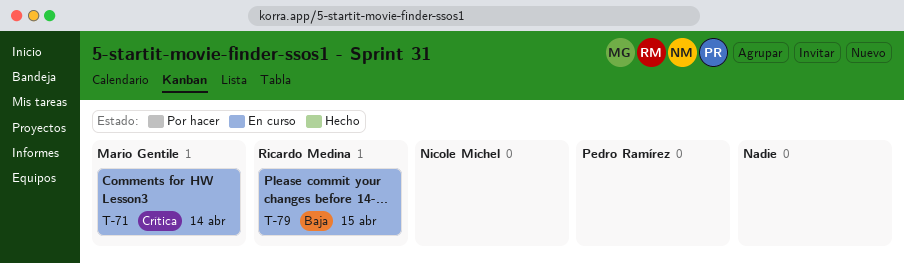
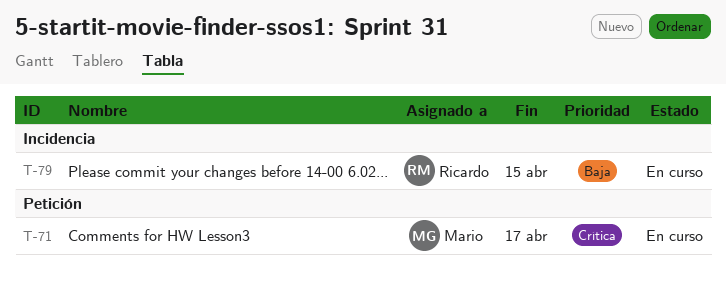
T-71, due: Apr 14 -> Apr 17

